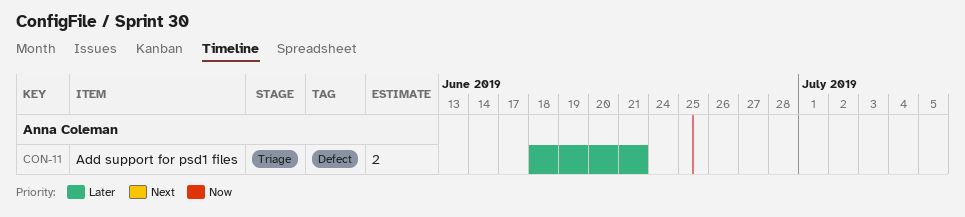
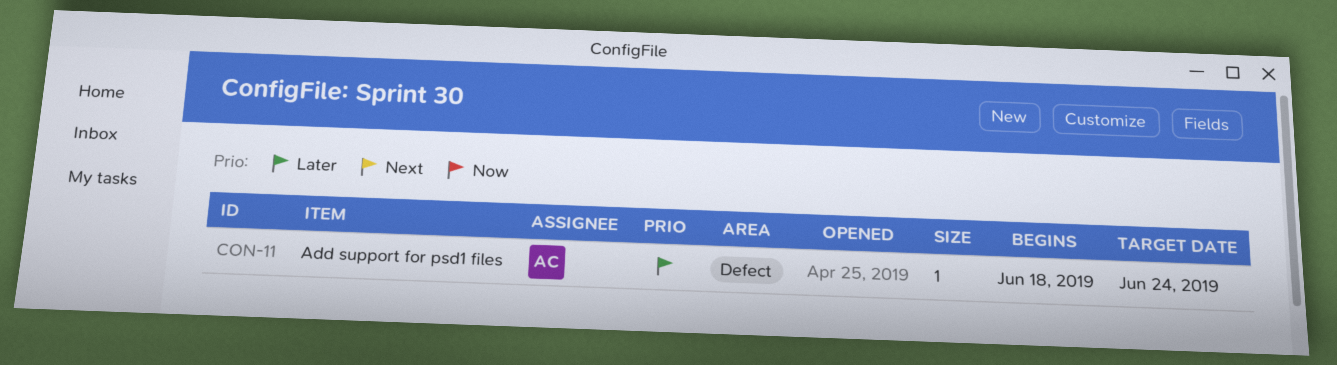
CON-11, estimate: 2 -> 1
CON-11, due: Jun 21 -> Jun 24

